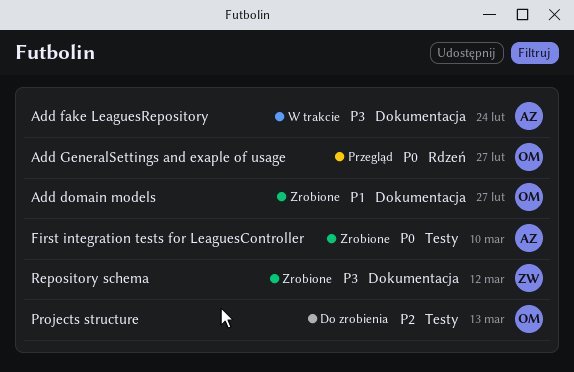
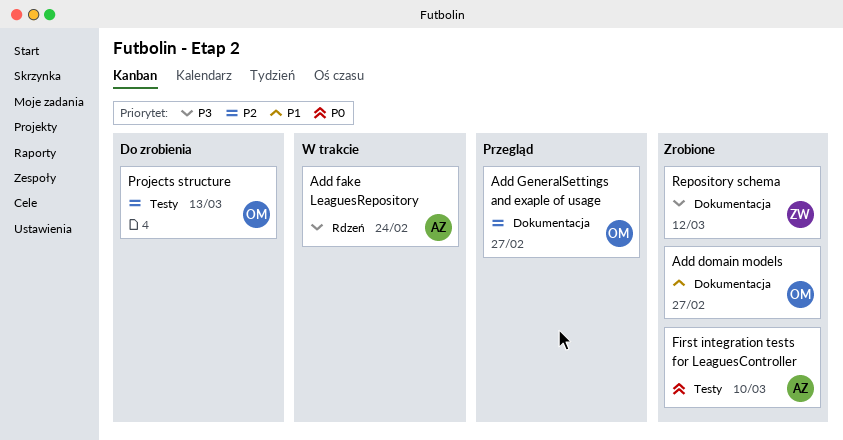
Add fake LeaguesRepository, label: Dokumentacja -> Rdzeń
Add GeneralSettings and exaple of usage, priority: P0 -> P2
Add GeneralSettings and exaple of usage, label: Rdzeń -> Dokumentacja

